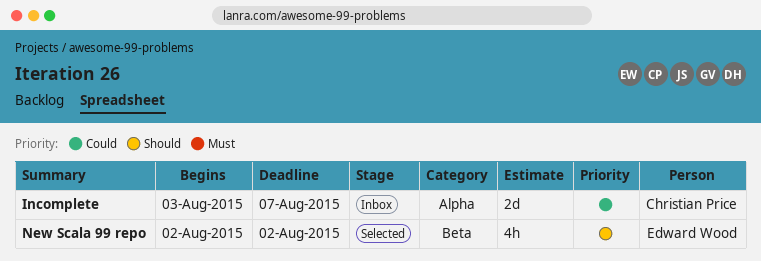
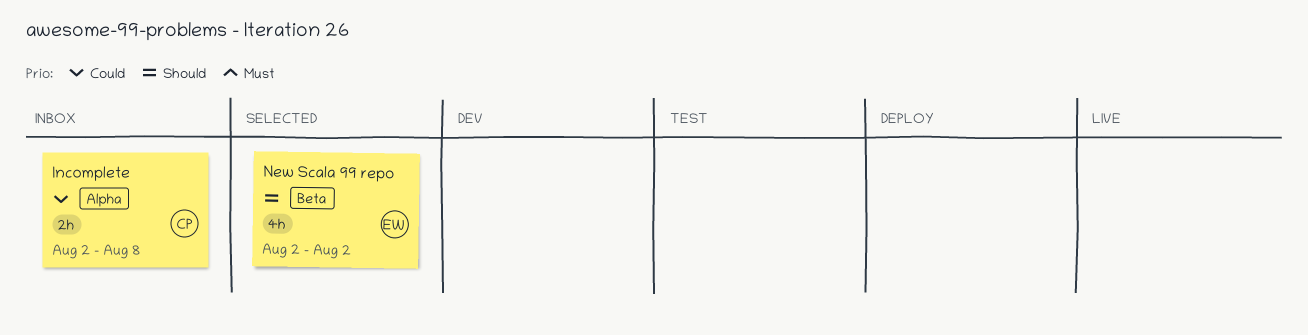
Incomplete, estimate: 2d -> 2h
Incomplete, start: Aug 3 -> Aug 2
Incomplete, due: Aug 7 -> Aug 8

